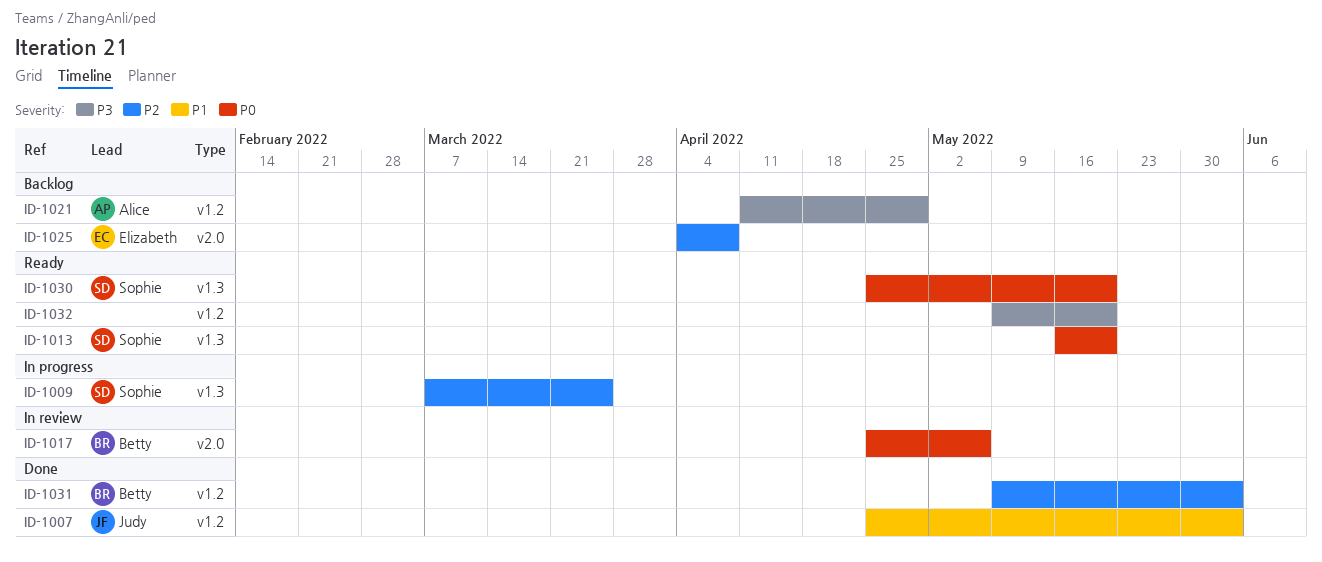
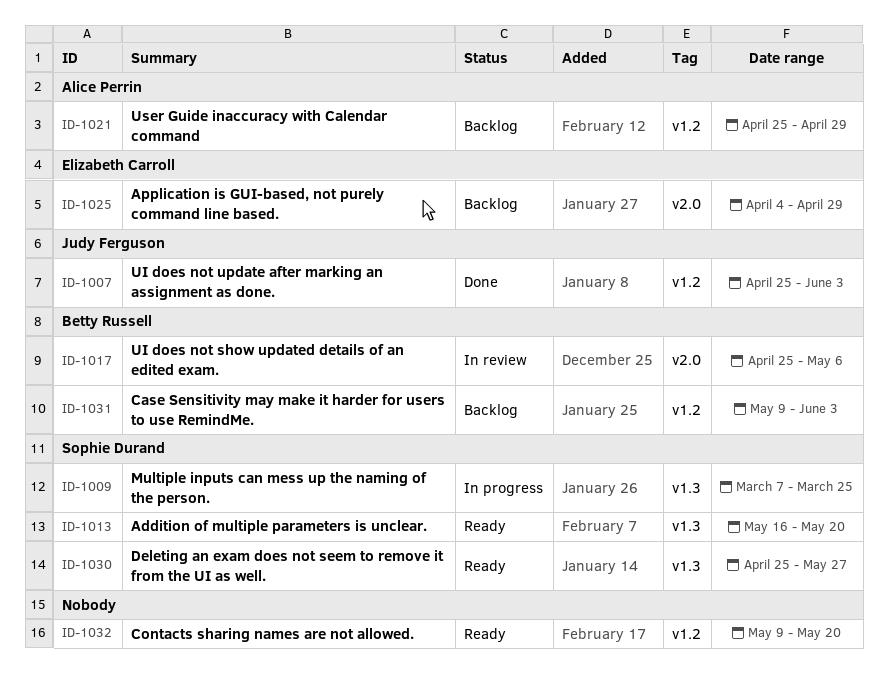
ID-1021, start: Apr 11 -> Apr 25
ID-1025, due: Apr 8 -> Apr 29
ID-1030, due: May 20 -> May 27
ID-1031, status: Done -> Backlog

